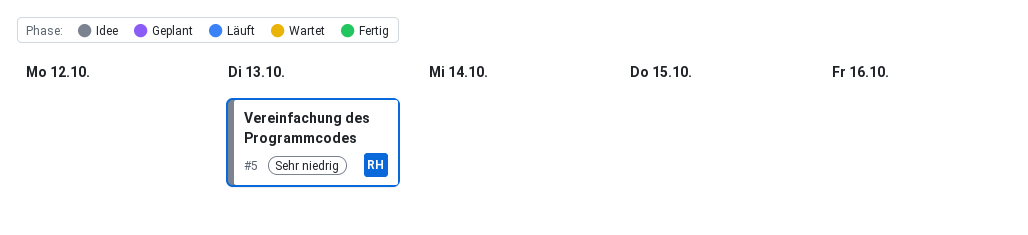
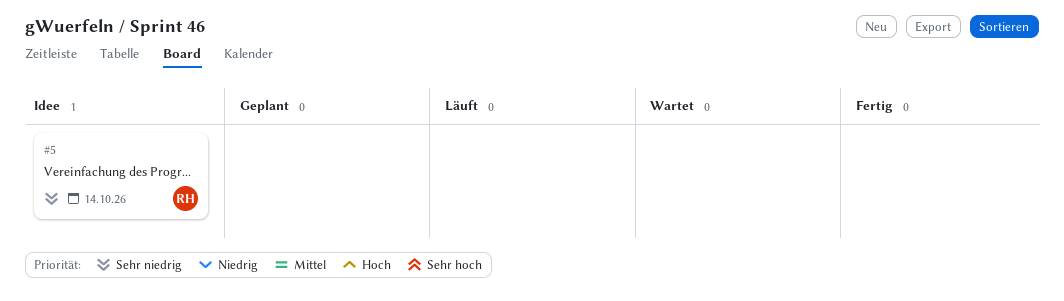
#5, due: Oct 13 -> Oct 14

